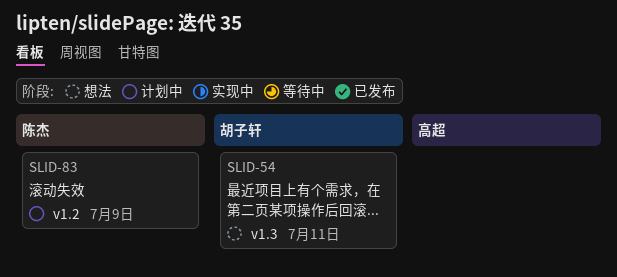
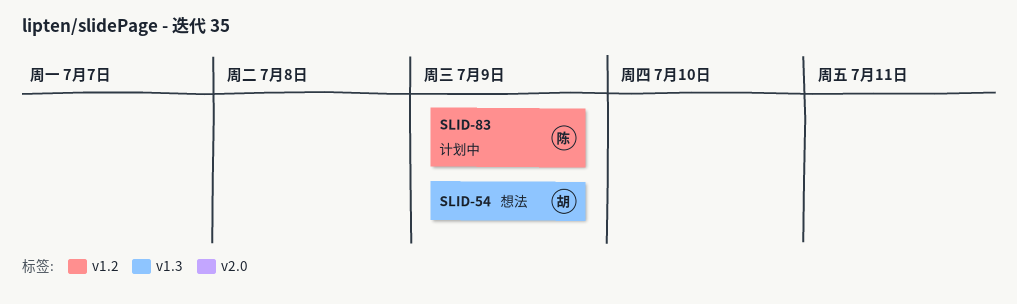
SLID-54, due: Jul 11 -> Jul 9

